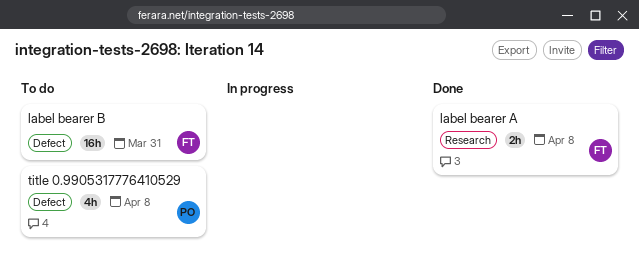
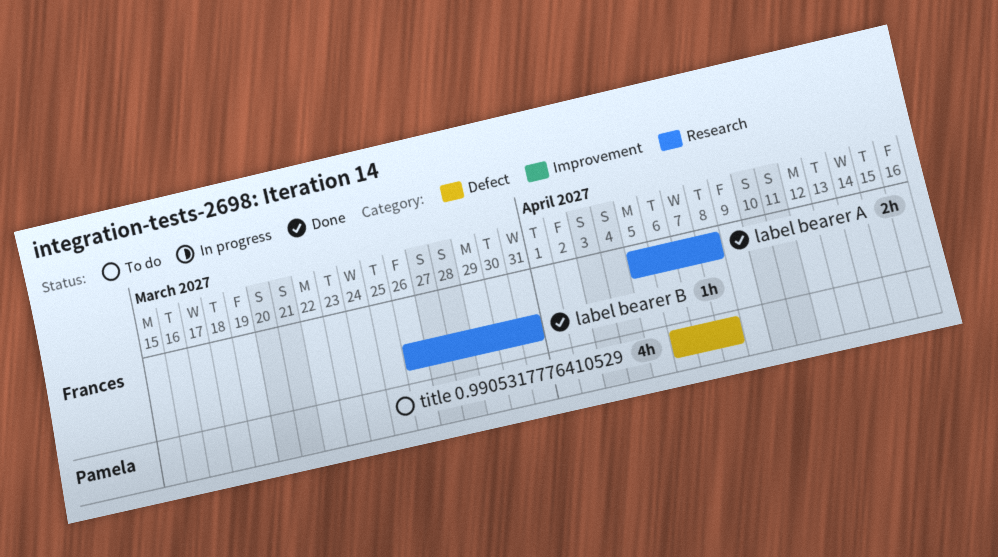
label bearer B, status: To do -> Done
label bearer B, label: Defect -> Research
label bearer B, estimate: 16h -> 1h

